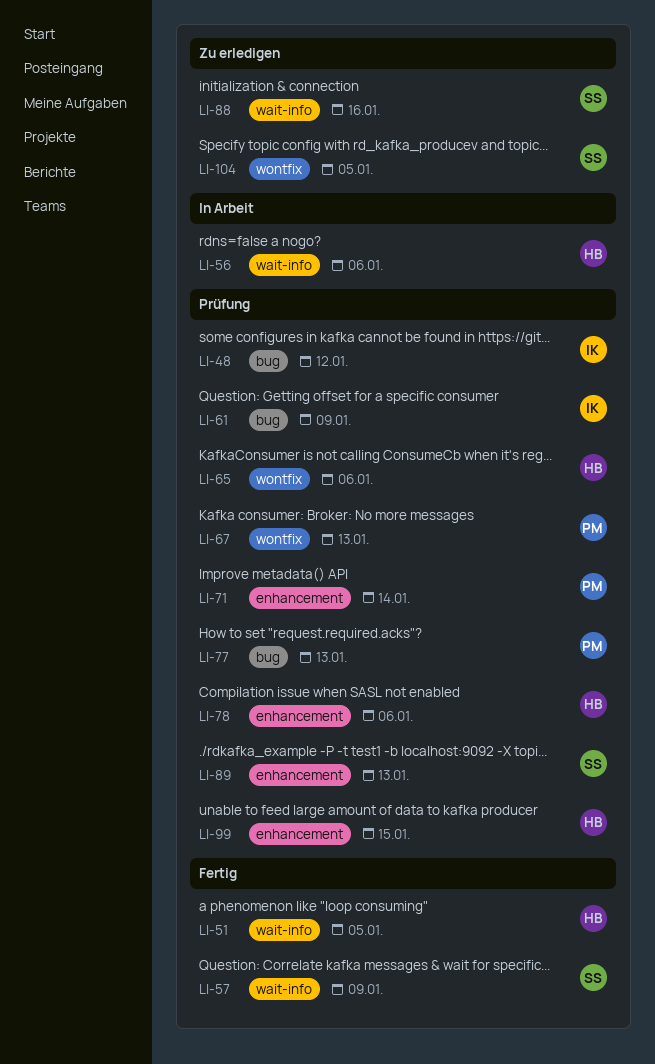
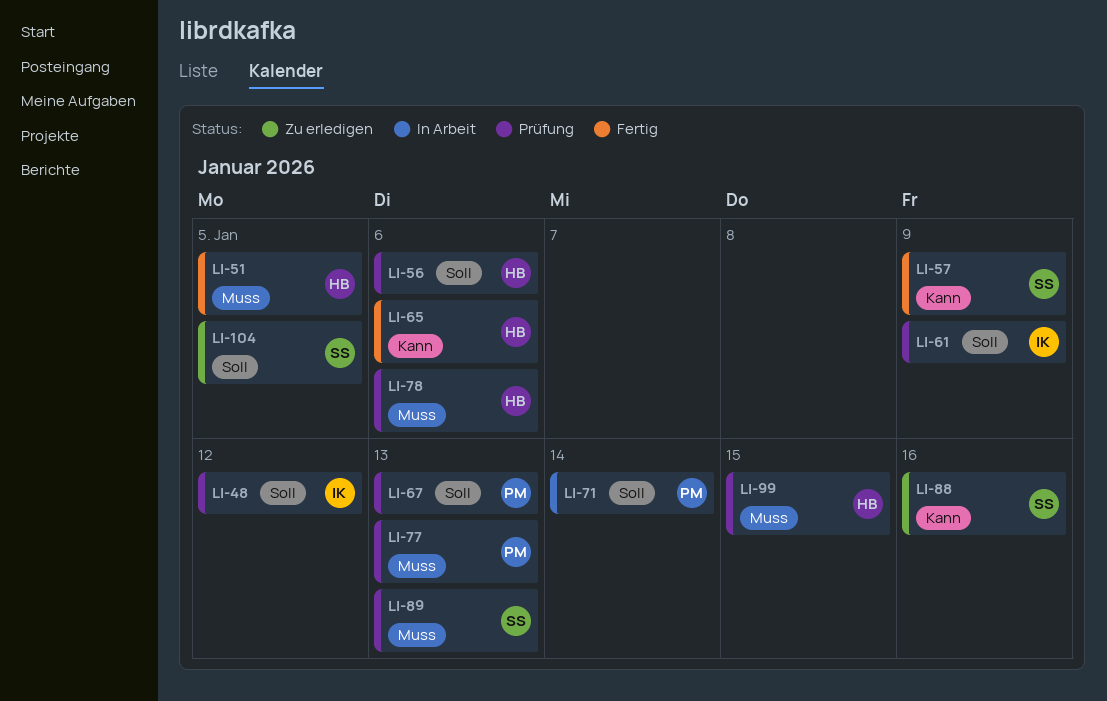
LI-56, status: In Arbeit -> Prüfung
LI-65, status: Prüfung -> Fertig
LI-71, status: Prüfung -> In Arbeit

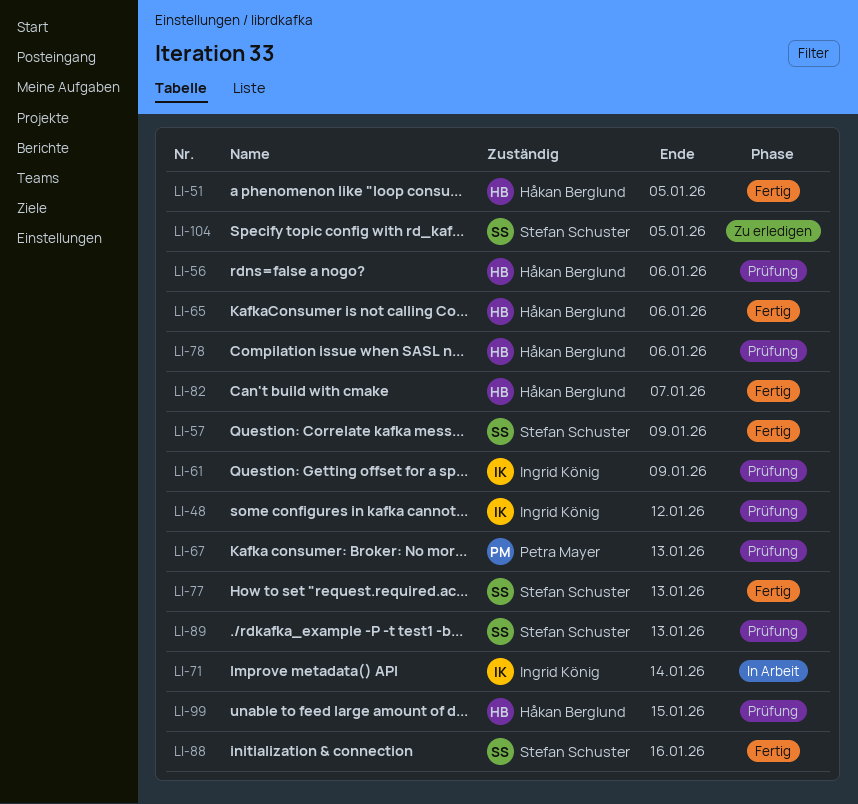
LI-71, owner: Petra Mayer -> Ingrid König
LI-77, status: Prüfung -> Fertig
LI-77, owner: Petra Mayer -> Stefan Schuster
LI-82: none -> present
LI-88, status: Zu erledigen -> Fertig

